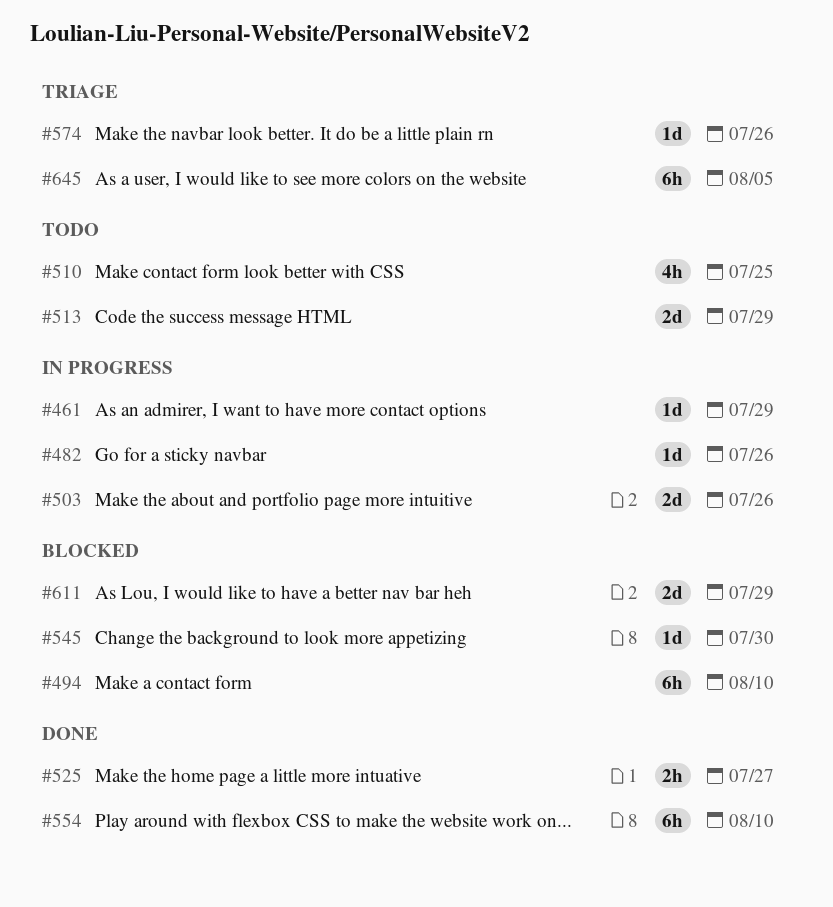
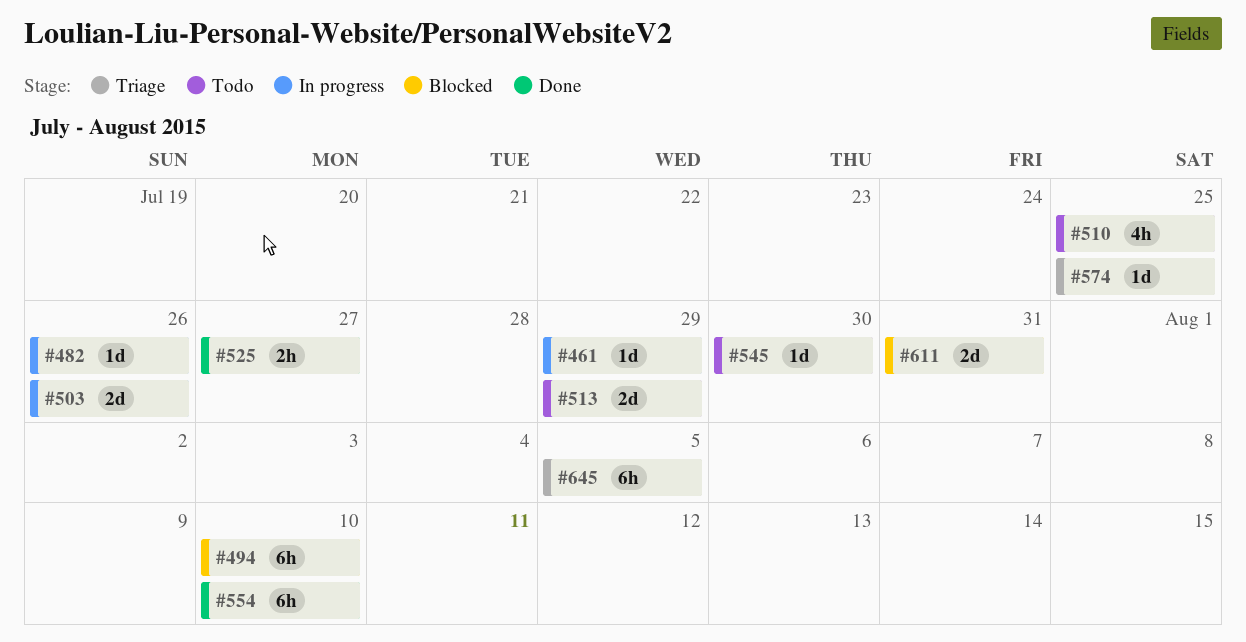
#545, status: Blocked -> Todo
#574, due: Jul 26 -> Jul 25
#611, due: Jul 29 -> Jul 31

